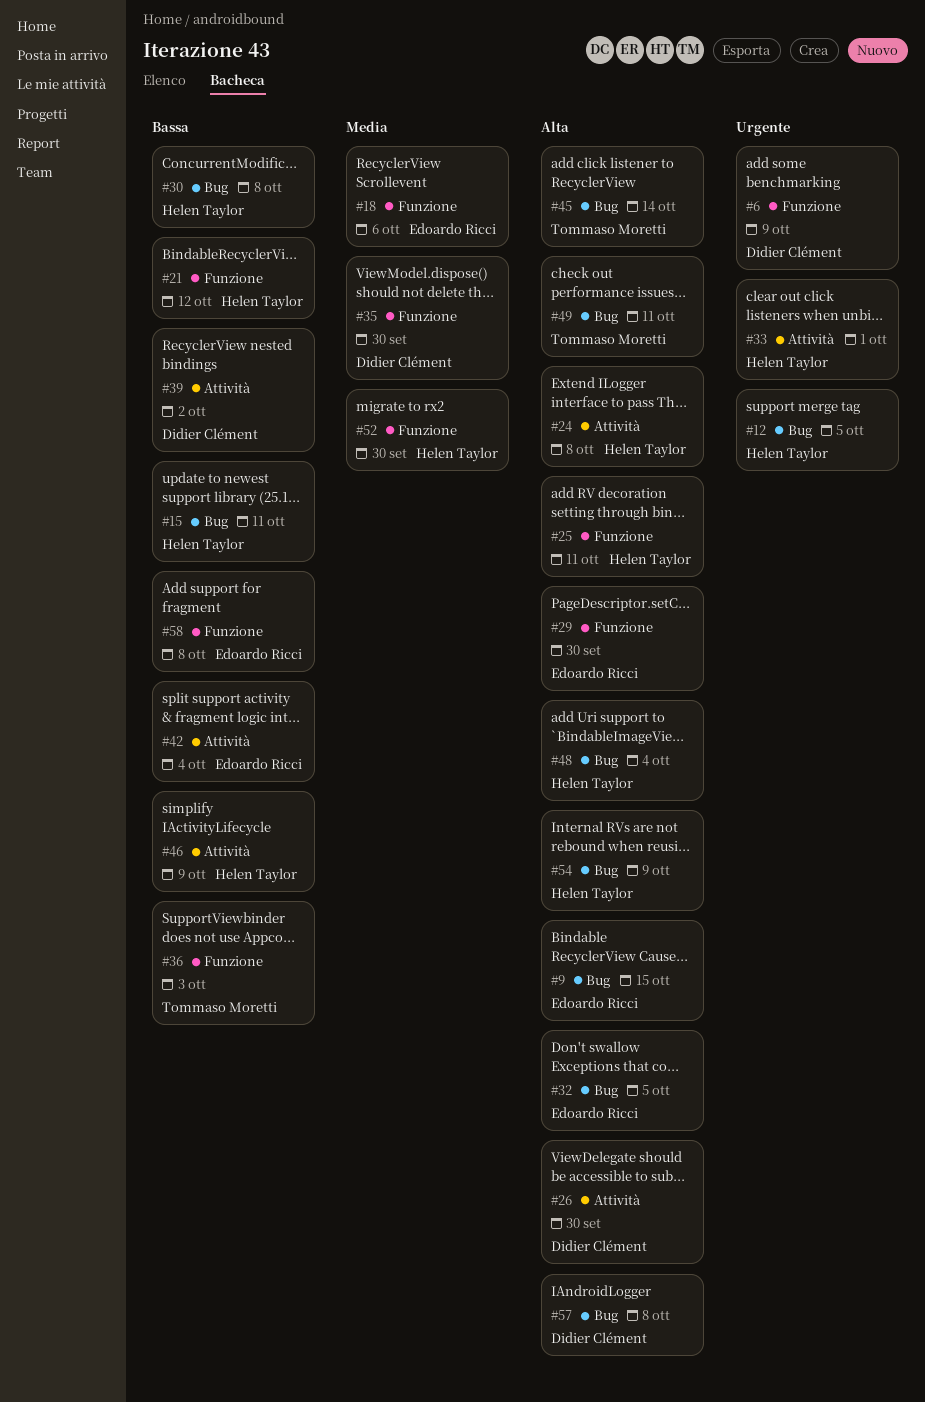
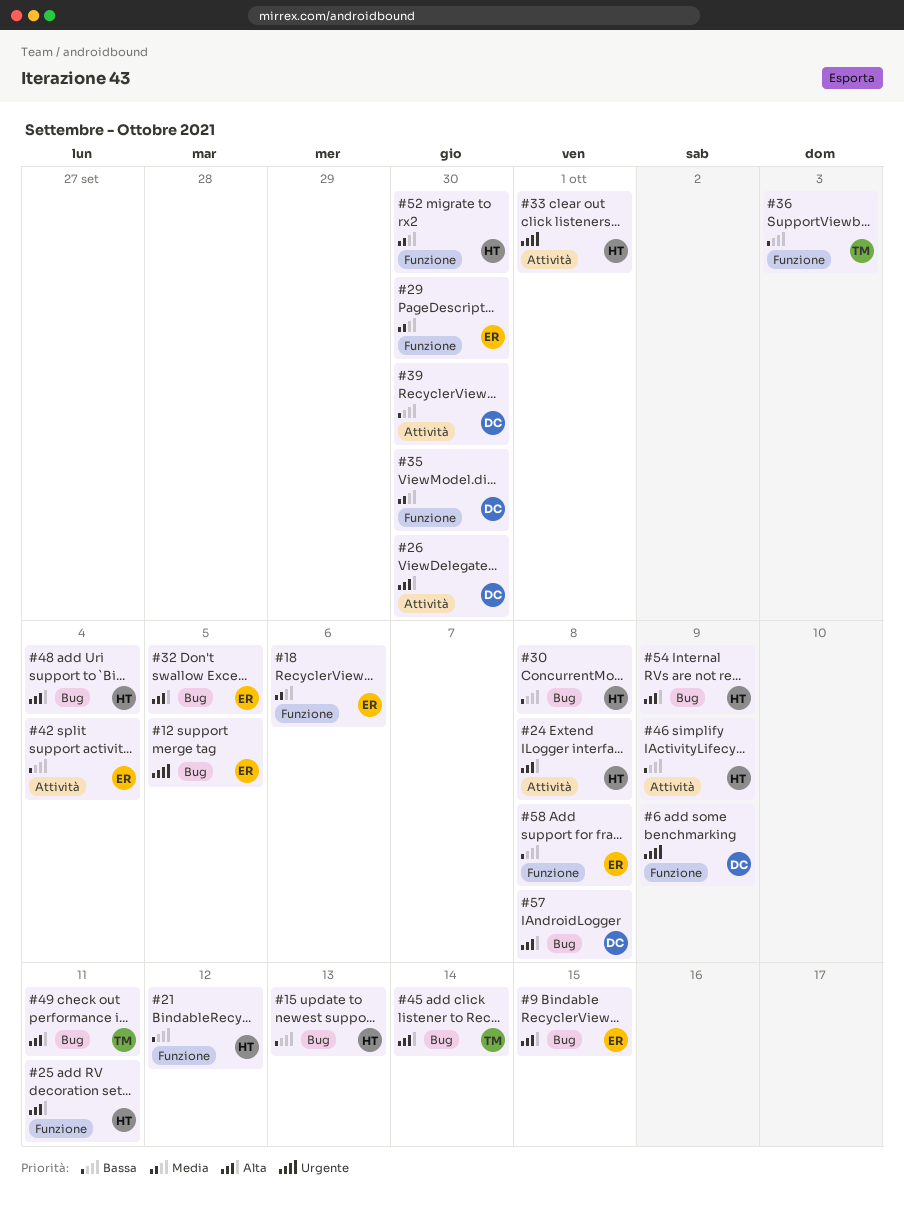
#12, owner: Helen Taylor -> Edoardo Ricci
#15, due: Oct 11 -> Oct 13
#29, priority: Alta -> Media
#39, due: Oct 2 -> Sep 30

